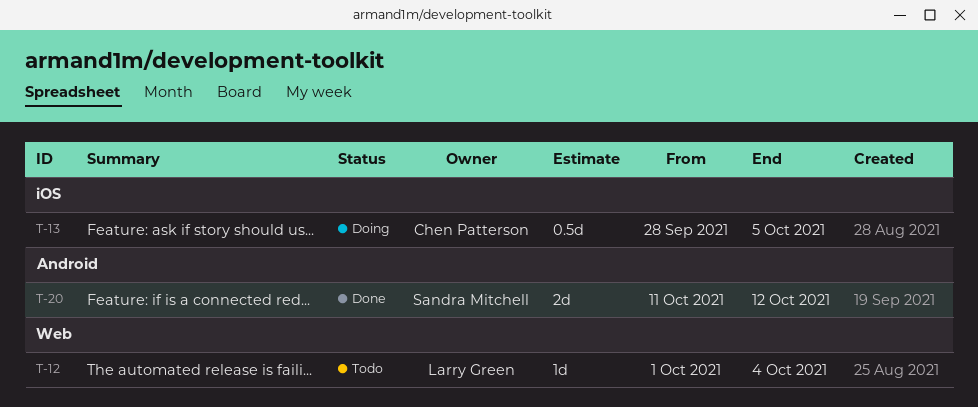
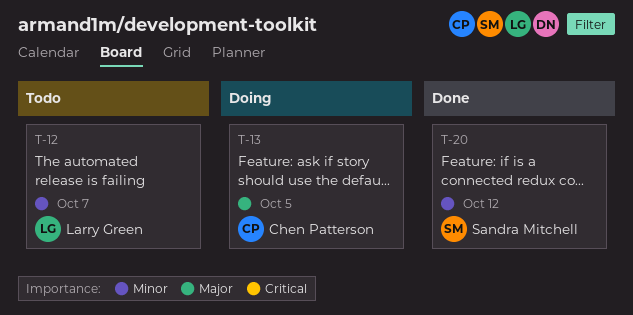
T-12, due: Oct 4 -> Oct 7

